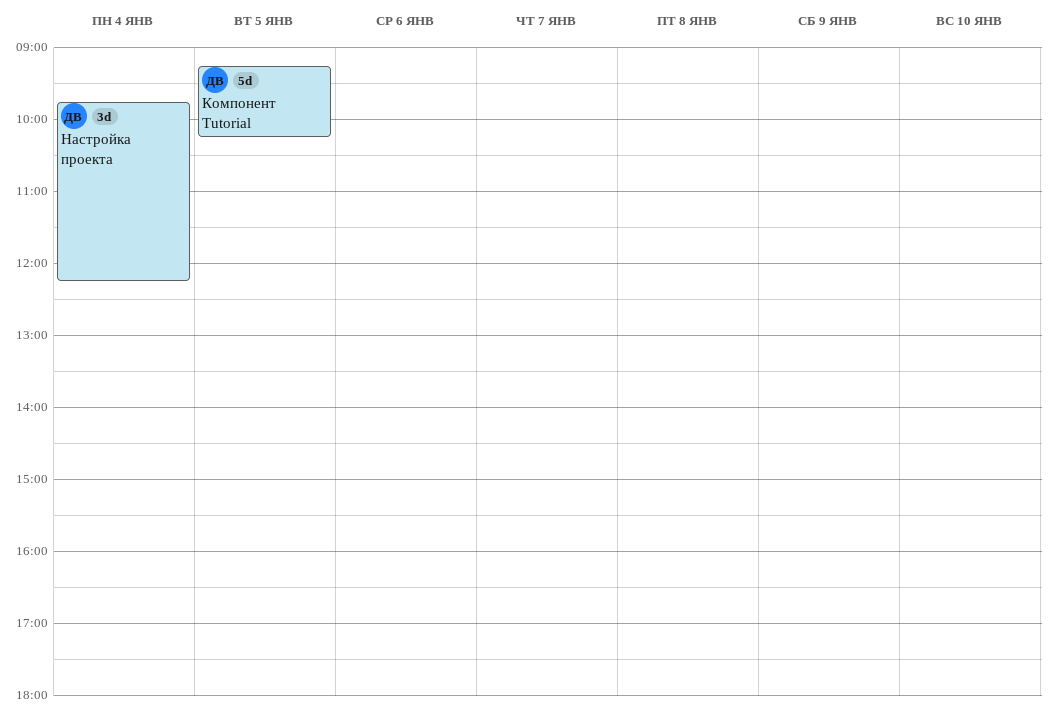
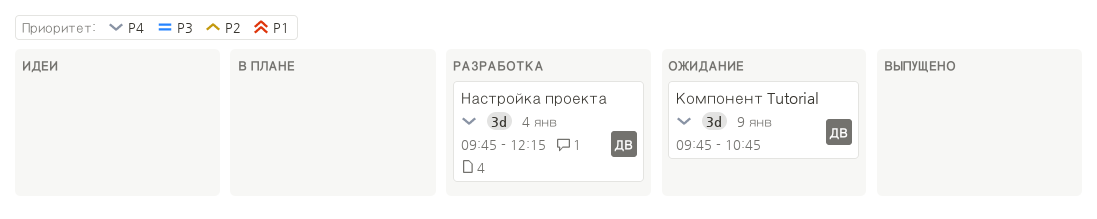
Компонент Tutorial, estimate: 5d -> 3d
Компонент Tutorial, day: Jan 5 -> Jan 9
Компонент Tutorial, begins: 09:15 -> 09:45
Компонент Tutorial, ends: 10:15 -> 10:45

